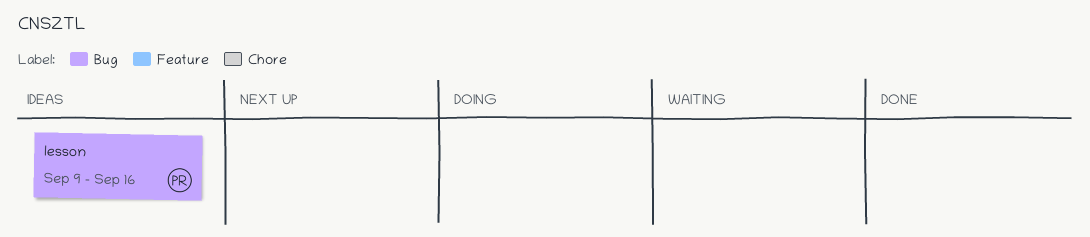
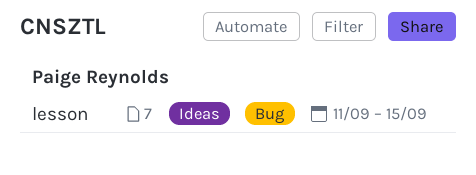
lesson, start: Sep 9 -> Sep 11
lesson, due: Sep 16 -> Sep 15

